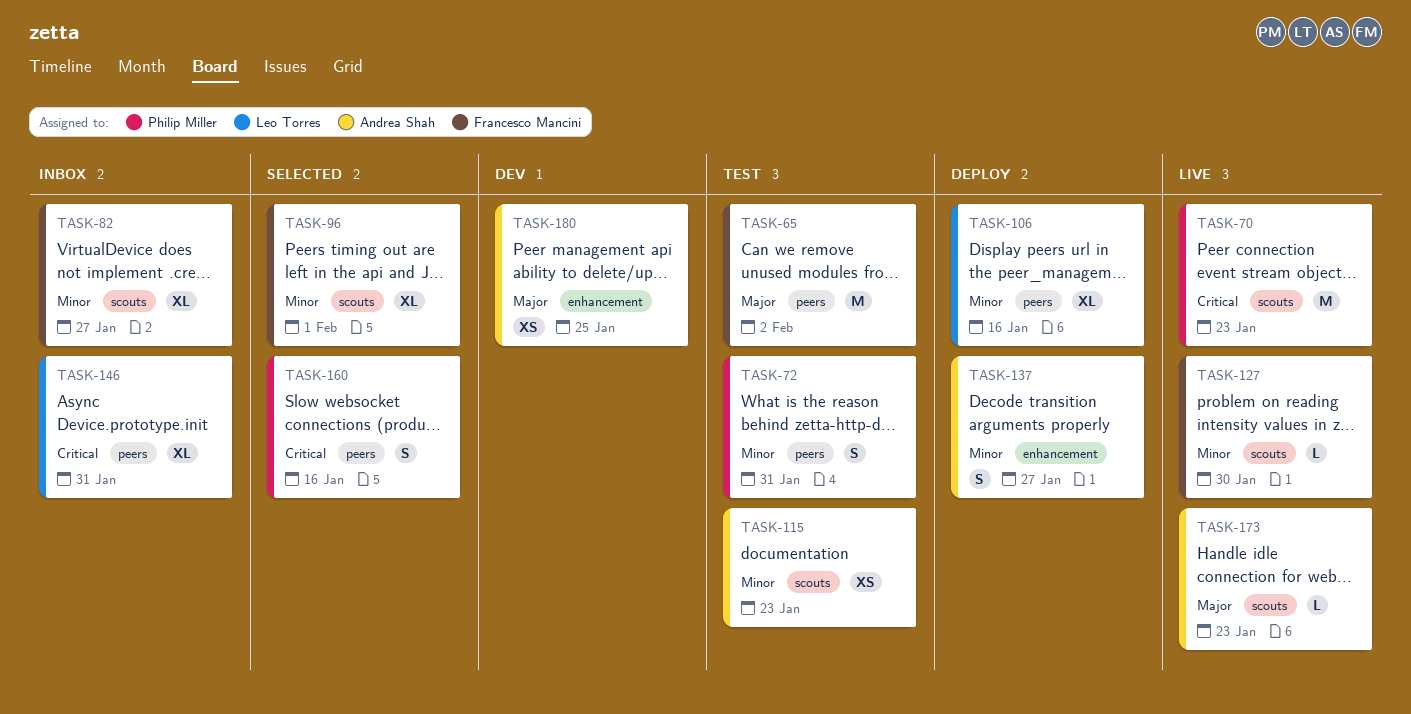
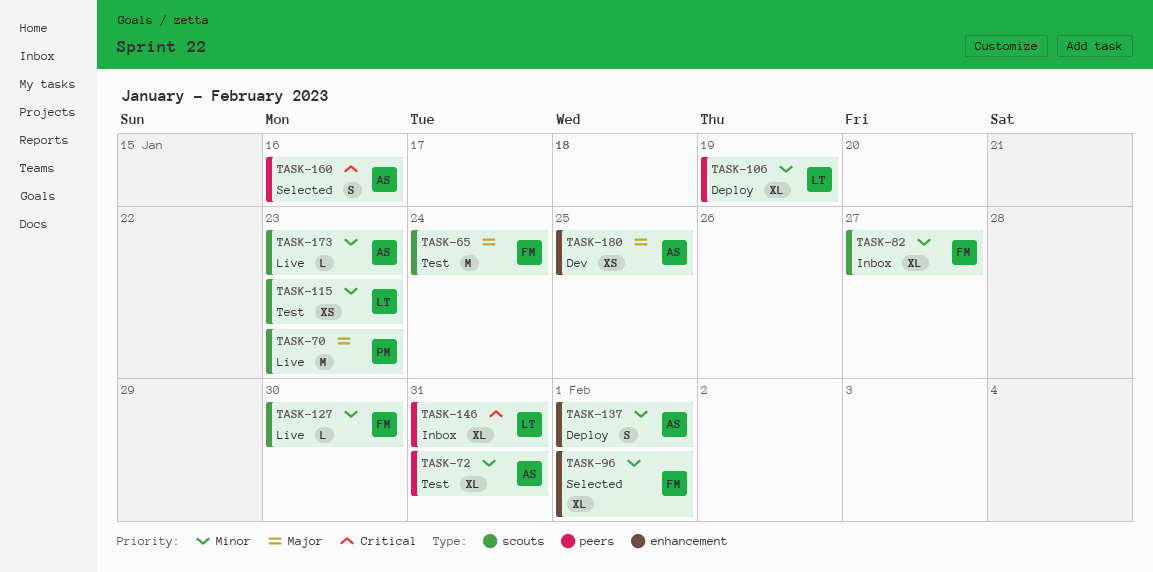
TASK-65, label: peers -> scouts
TASK-65, due: Feb 2 -> Jan 24
TASK-70, priority: Critical -> Major
TASK-72, owner: Philip Miller -> Andrea Shah
TASK-72, estimate: S -> XL
TASK-96, label: scouts -> enhancement
TASK-106, due: Jan 16 -> Jan 19
TASK-115, owner: Andrea Shah -> Leo Torres
TASK-137, due: Jan 27 -> Feb 1
TASK-160, owner: Philip Miller -> Andrea Shah
TASK-173, priority: Major -> Minor

